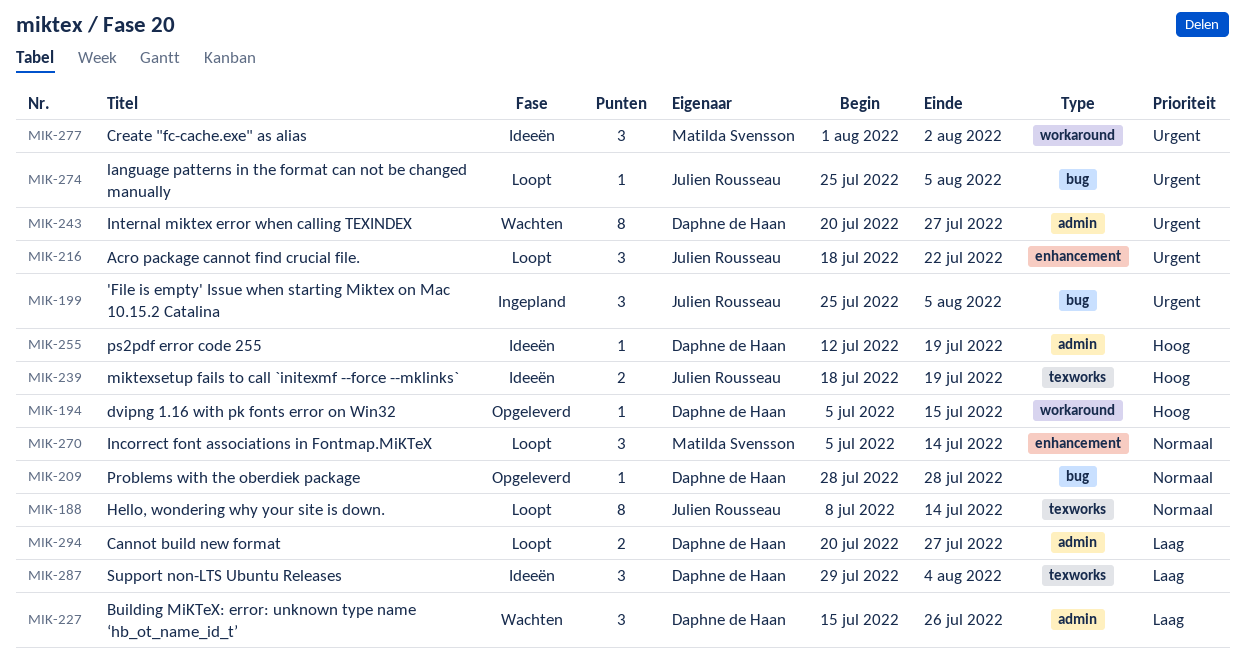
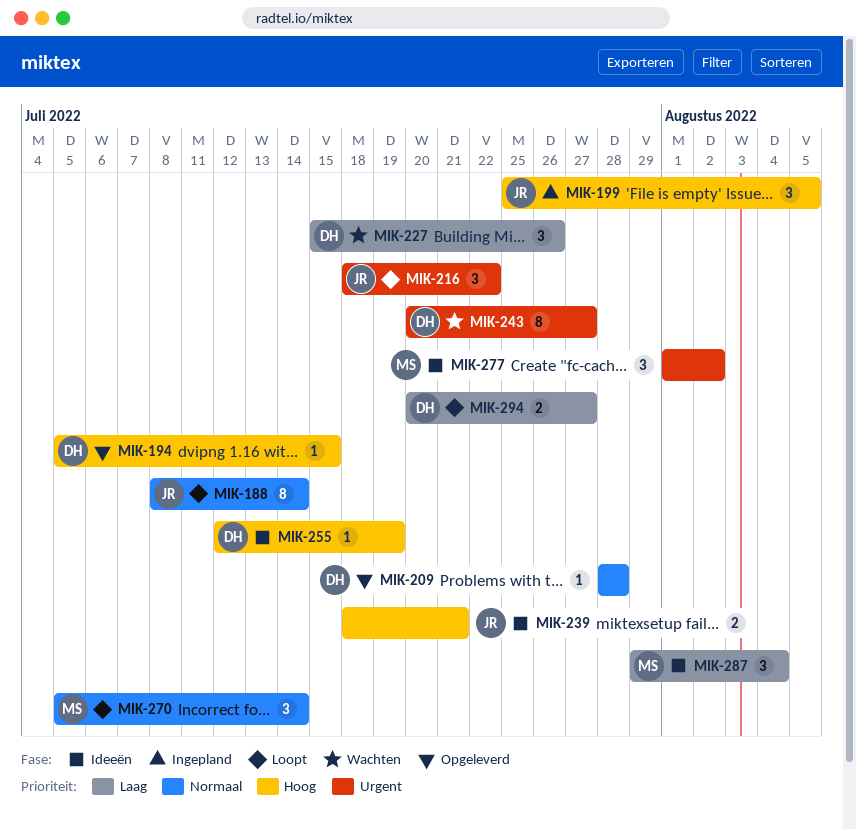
MIK-199, priority: Urgent -> Hoog
MIK-239, due: Jul 19 -> Jul 21
MIK-274: present -> none
MIK-287, owner: Daphne de Haan -> Matilda Svensson

